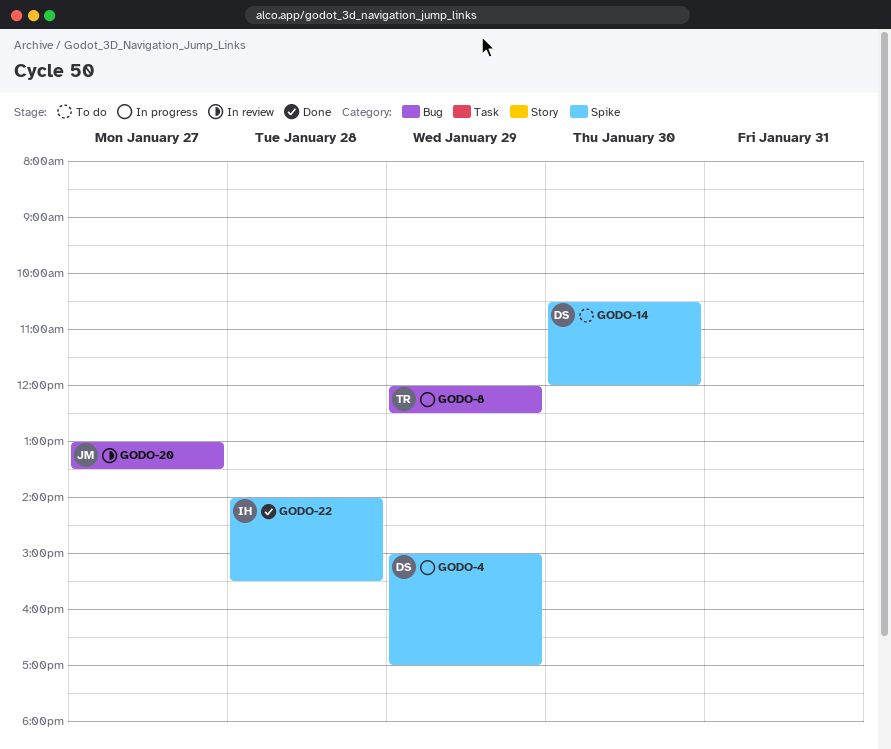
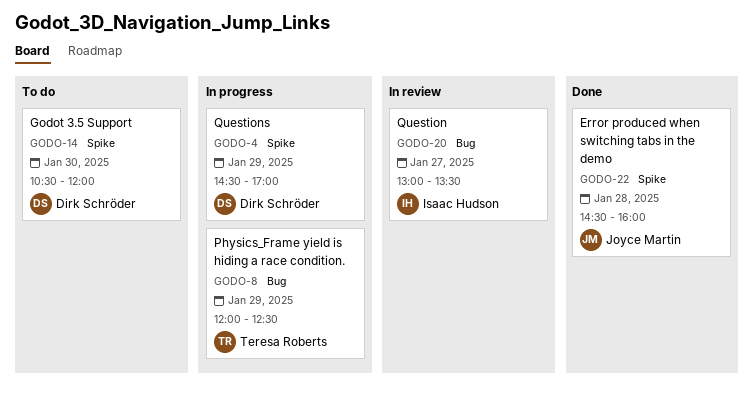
GODO-4, begins: 15:00 -> 14:30
GODO-20, owner: Joyce Martin -> Isaac Hudson
GODO-22, owner: Isaac Hudson -> Joyce Martin
GODO-22, begins: 14:00 -> 14:30
GODO-22, ends: 15:30 -> 16:00

